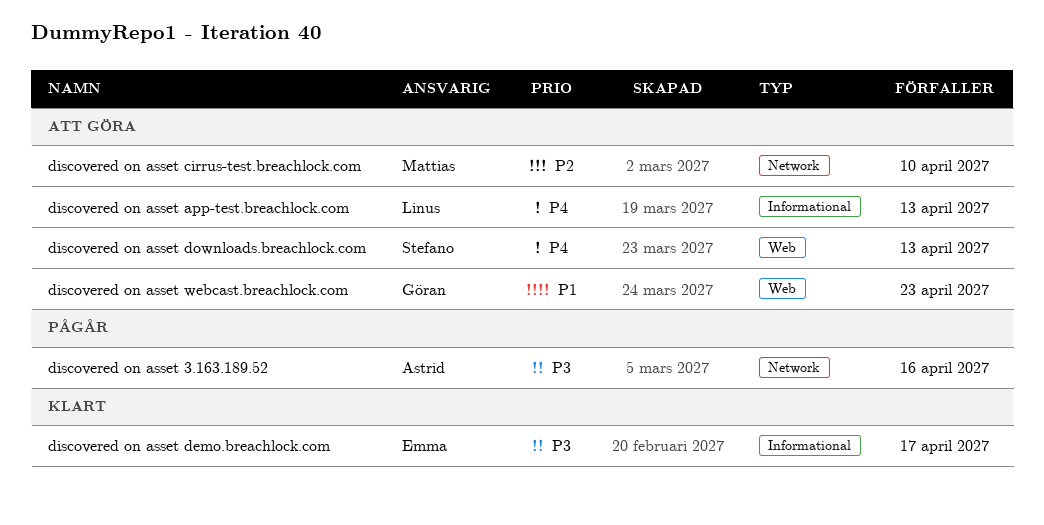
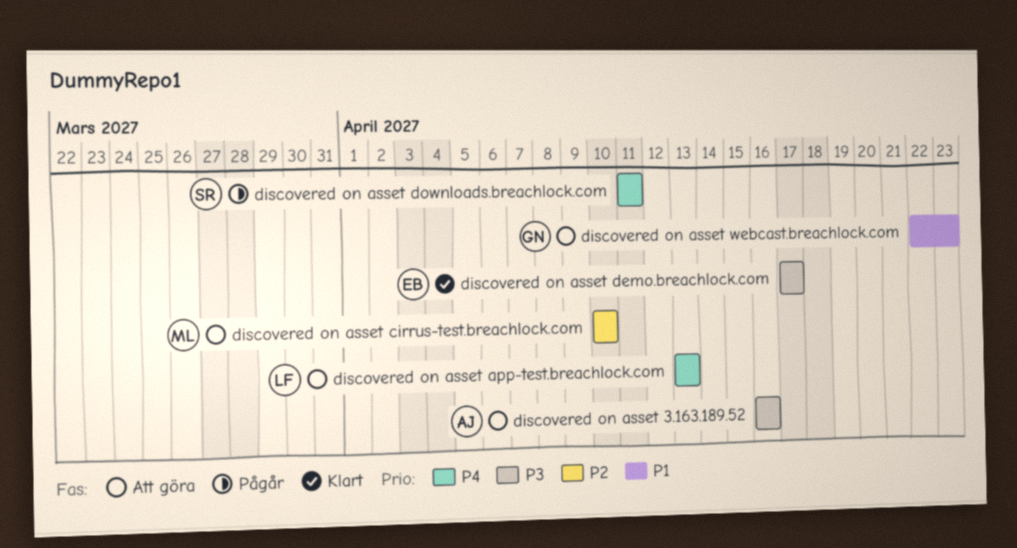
discovered on asset 3.163.189.52, status: Pågår -> Att göra
discovered on asset downloads.breachlock.com, status: Att göra -> Pågår
discovered on asset downloads.breachlock.com, due: Apr 13 -> Apr 11

